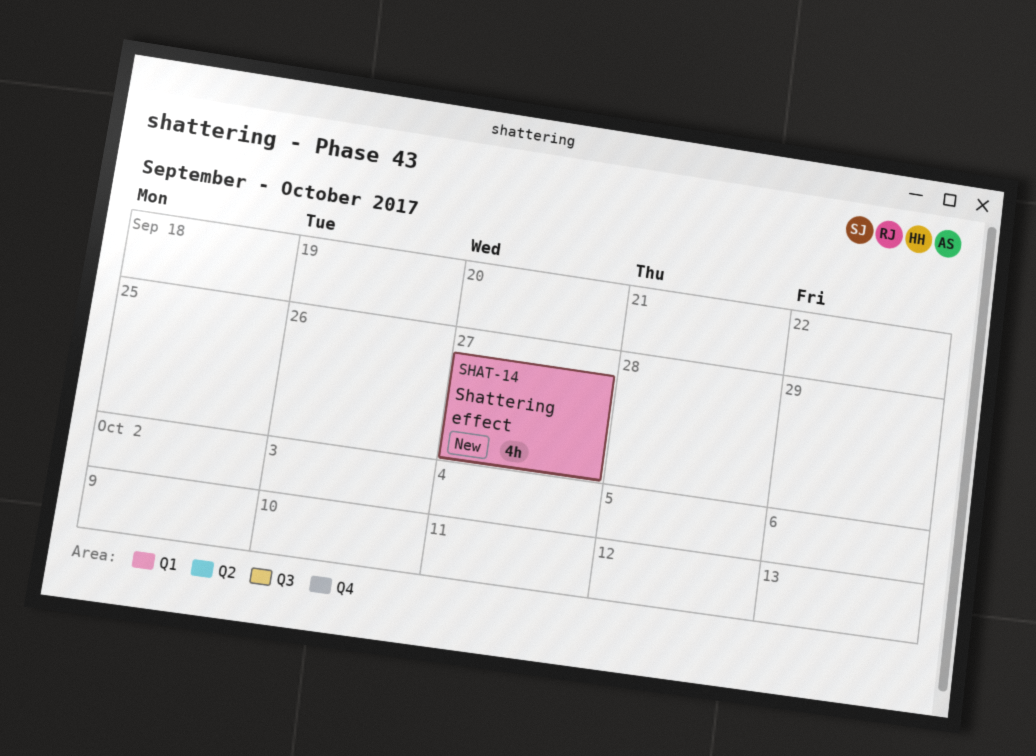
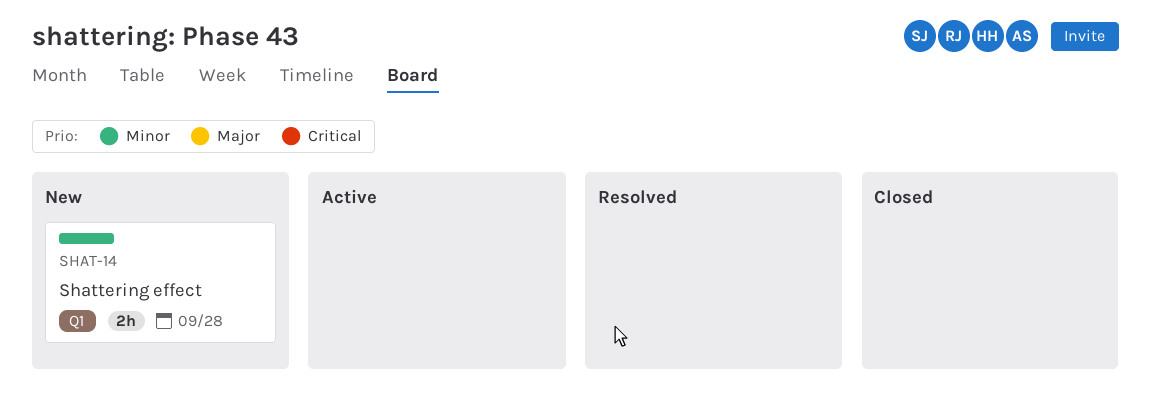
SHAT-14, estimate: 4h -> 2h
SHAT-14, due: Sep 27 -> Sep 28

